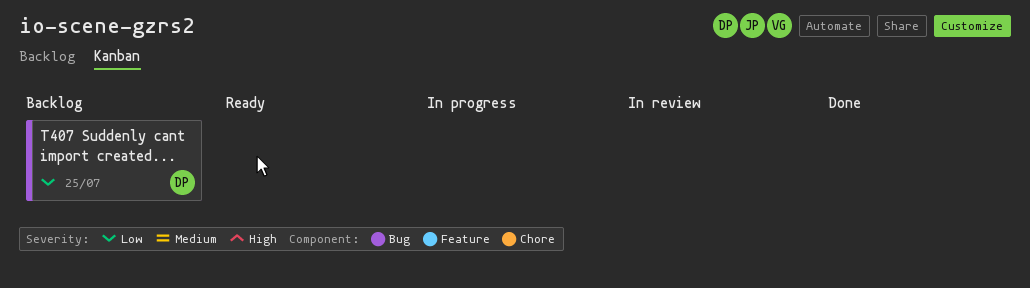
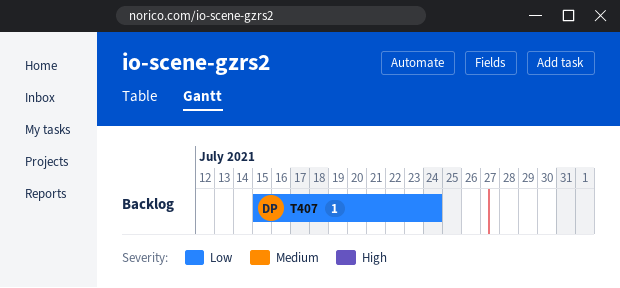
T407, due: Jul 25 -> Jul 24

